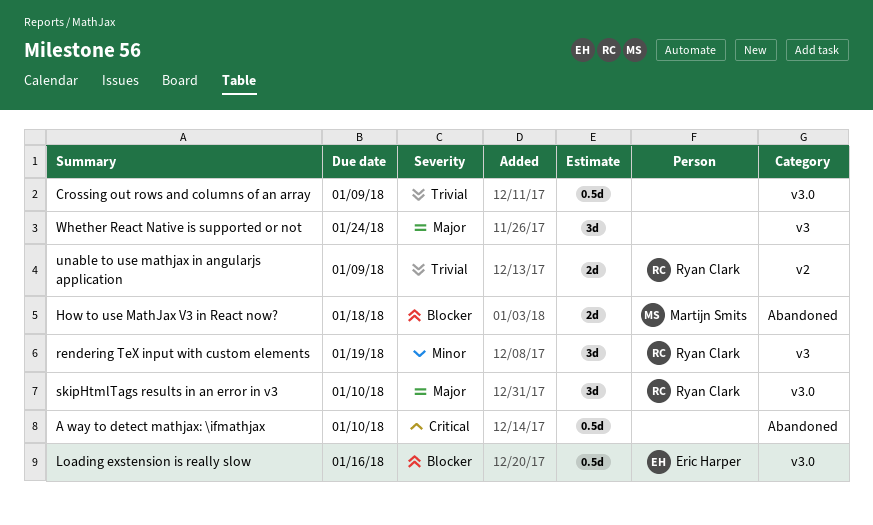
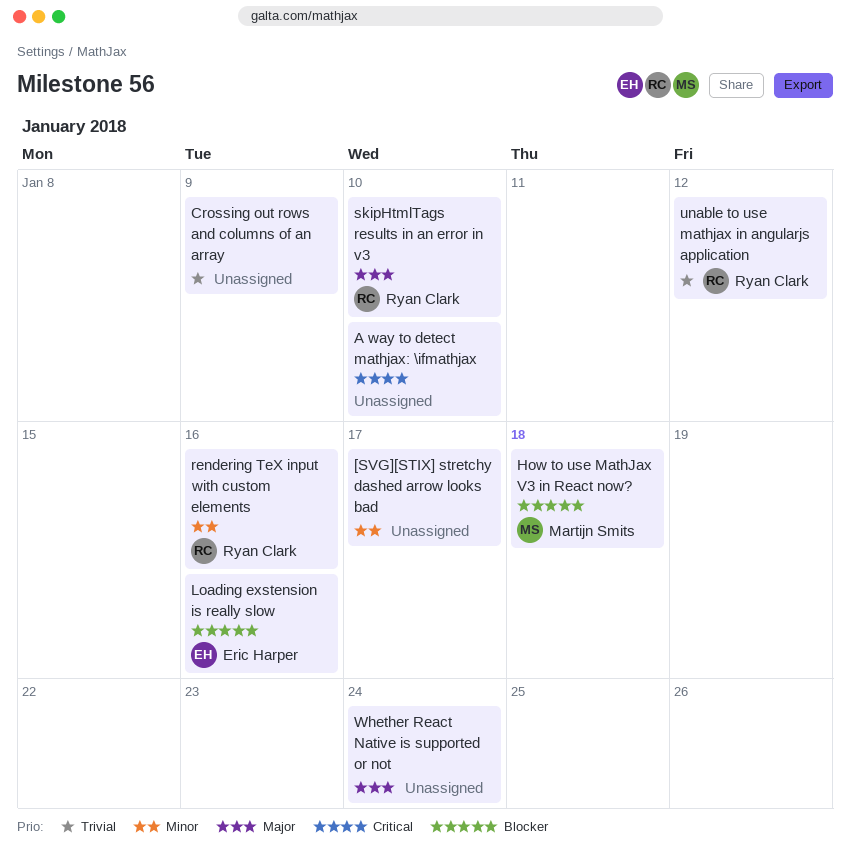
[SVG][STIX] stretchy dashed arrow looks bad: none -> present
rendering TeX input with custom elements, due: Jan 19 -> Jan 16
unable to use mathjax in angularjs application, due: Jan 9 -> Jan 12

